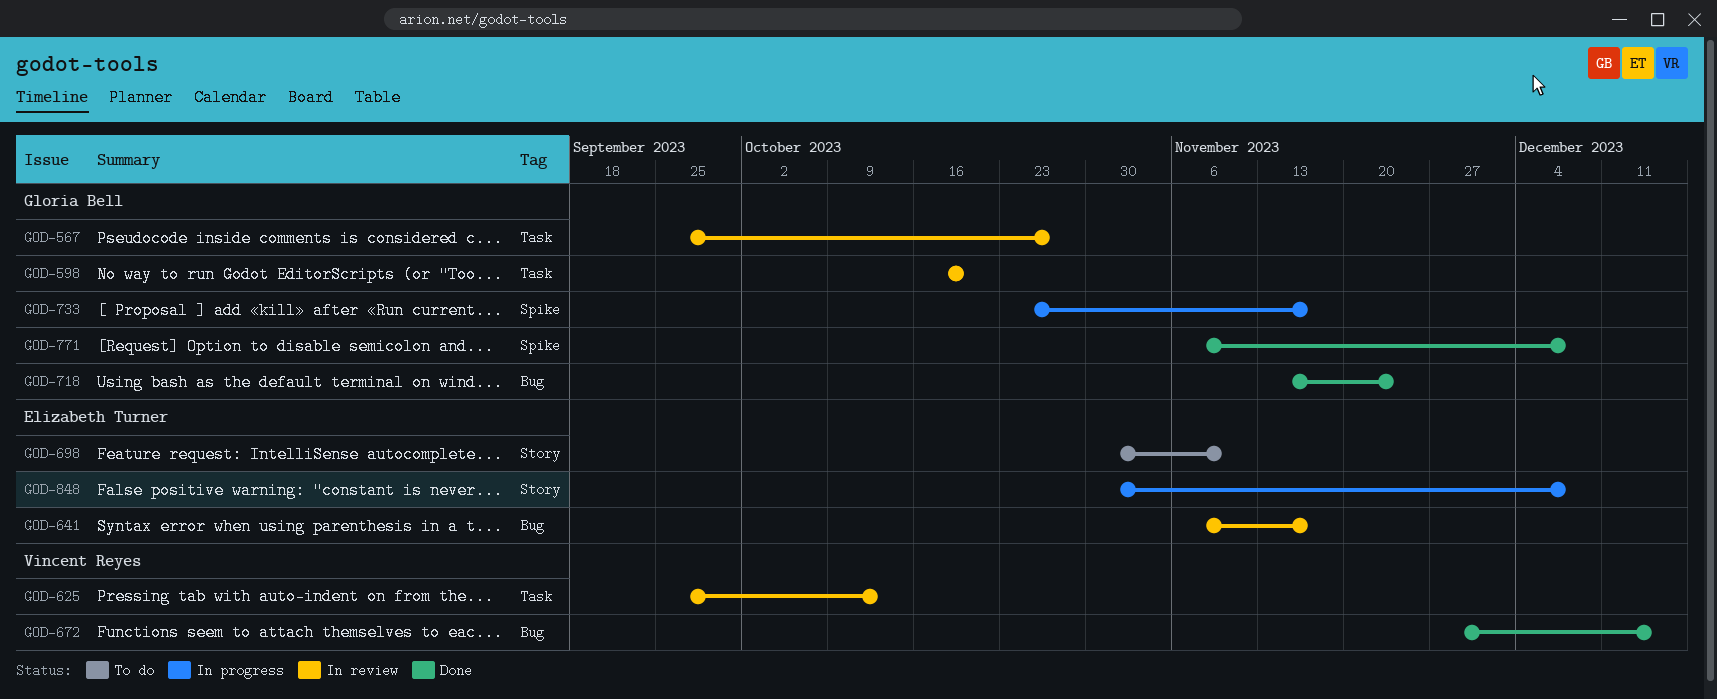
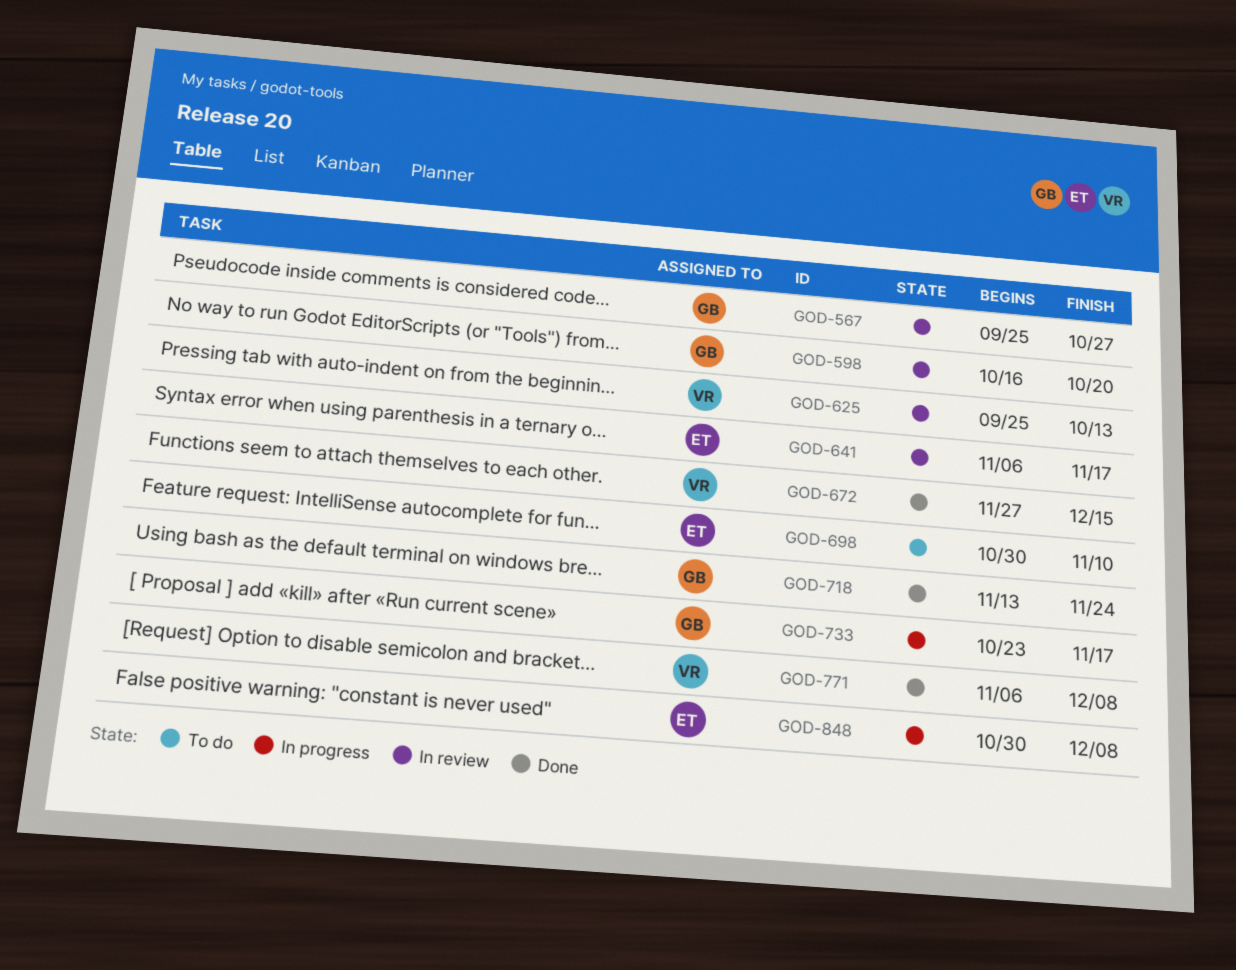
GOD-771, owner: Gloria Bell -> Vincent Reyes

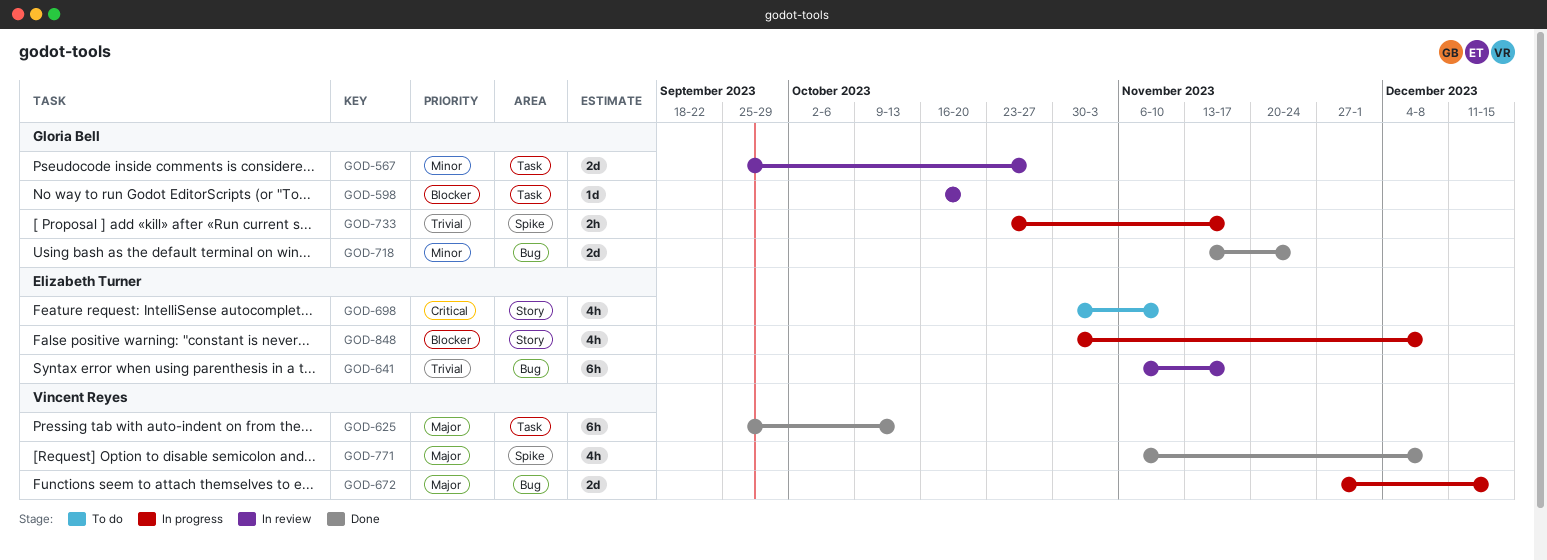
GOD-625, status: In review -> Done
GOD-672, status: Done -> In progress

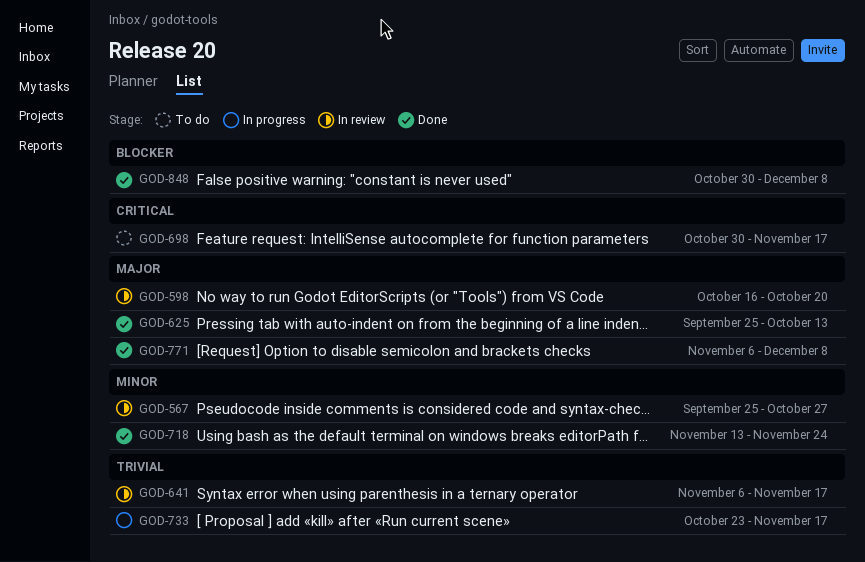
GOD-598, priority: Blocker -> Major
GOD-672: present -> none
GOD-698, due: Nov 10 -> Nov 17
GOD-848, status: In progress -> Done

